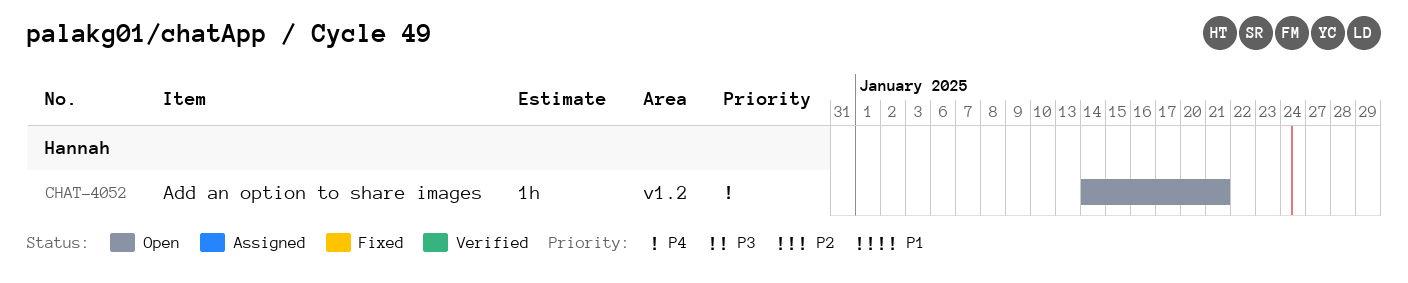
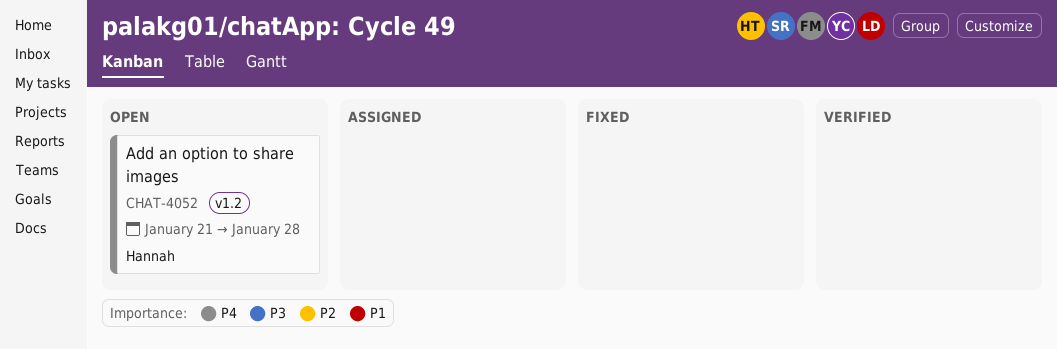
CHAT-4052, start: Jan 14 -> Jan 21
CHAT-4052, due: Jan 21 -> Jan 28

